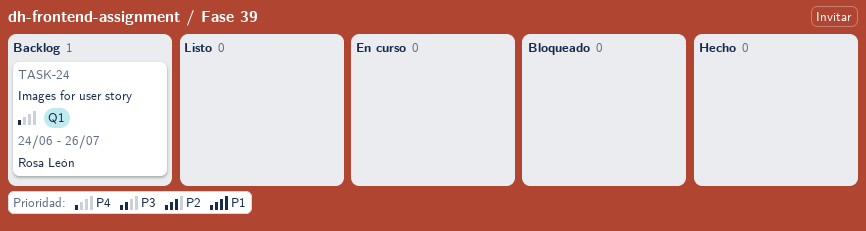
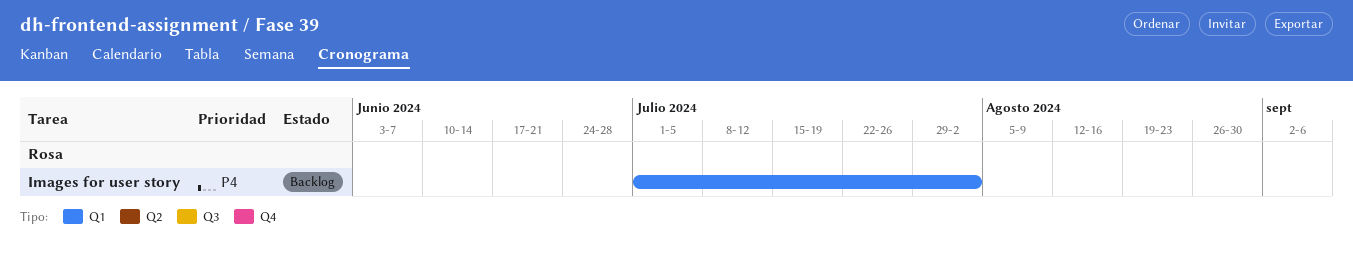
Images for user story, start: Jun 24 -> Jul 1
Images for user story, due: Jul 26 -> Aug 2

